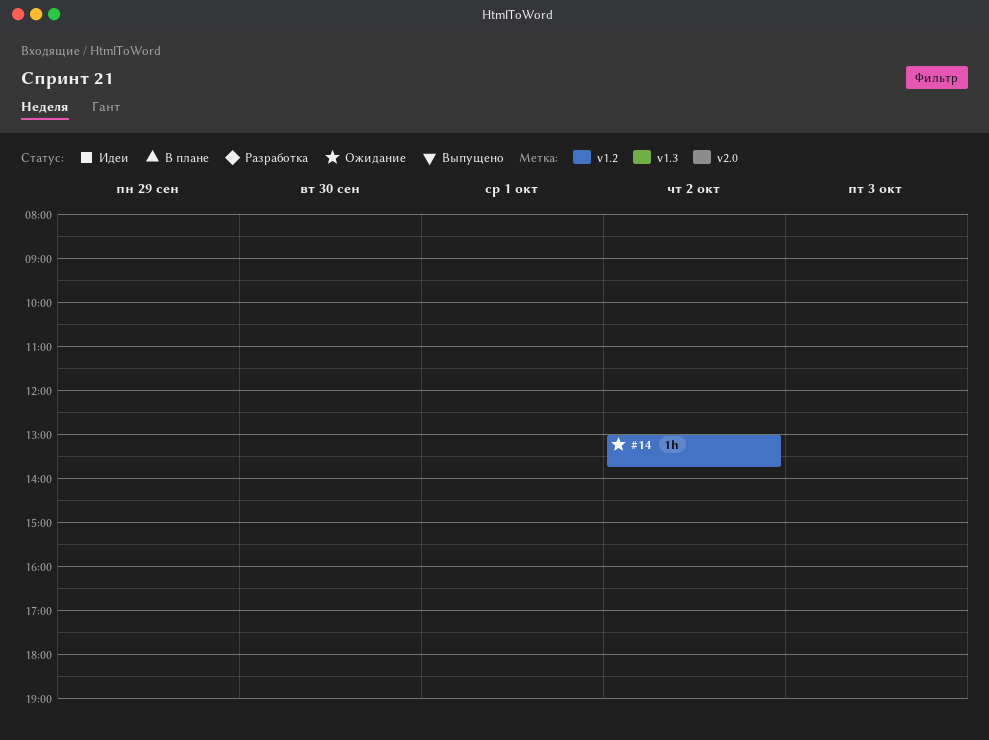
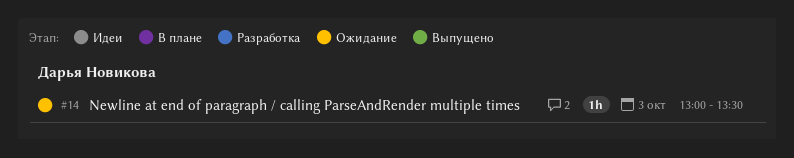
#14, day: Oct 2 -> Oct 3
#14, ends: 13:45 -> 13:30

